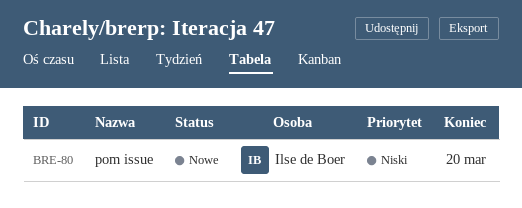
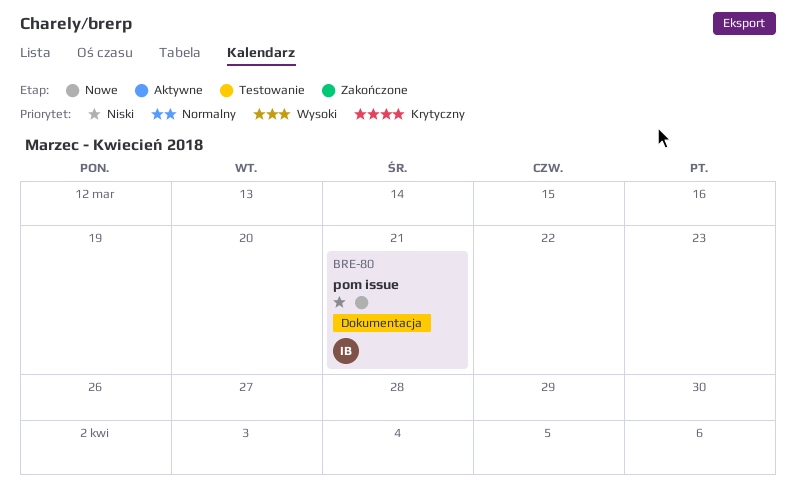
BRE-80, due: Mar 20 -> Mar 21

